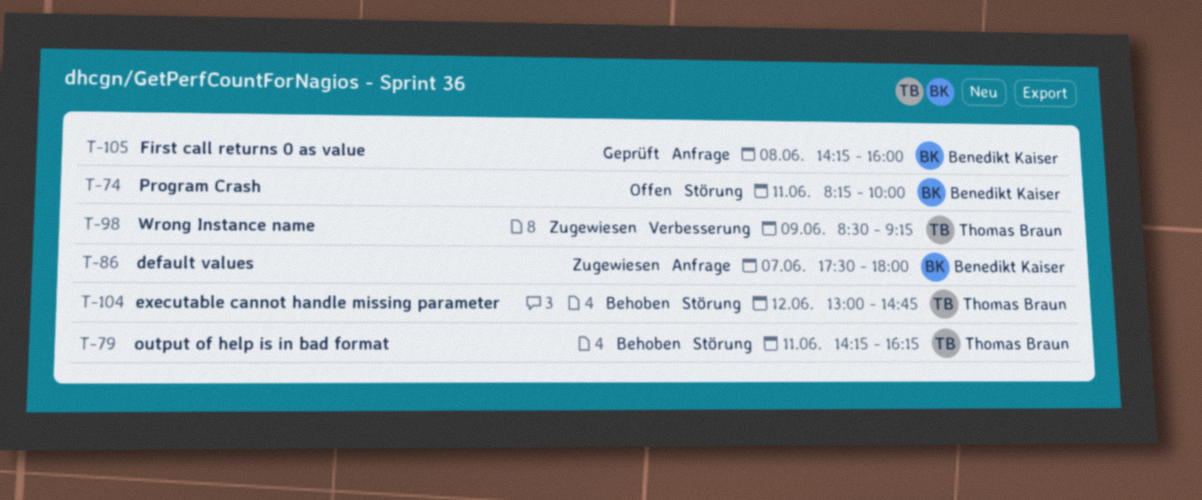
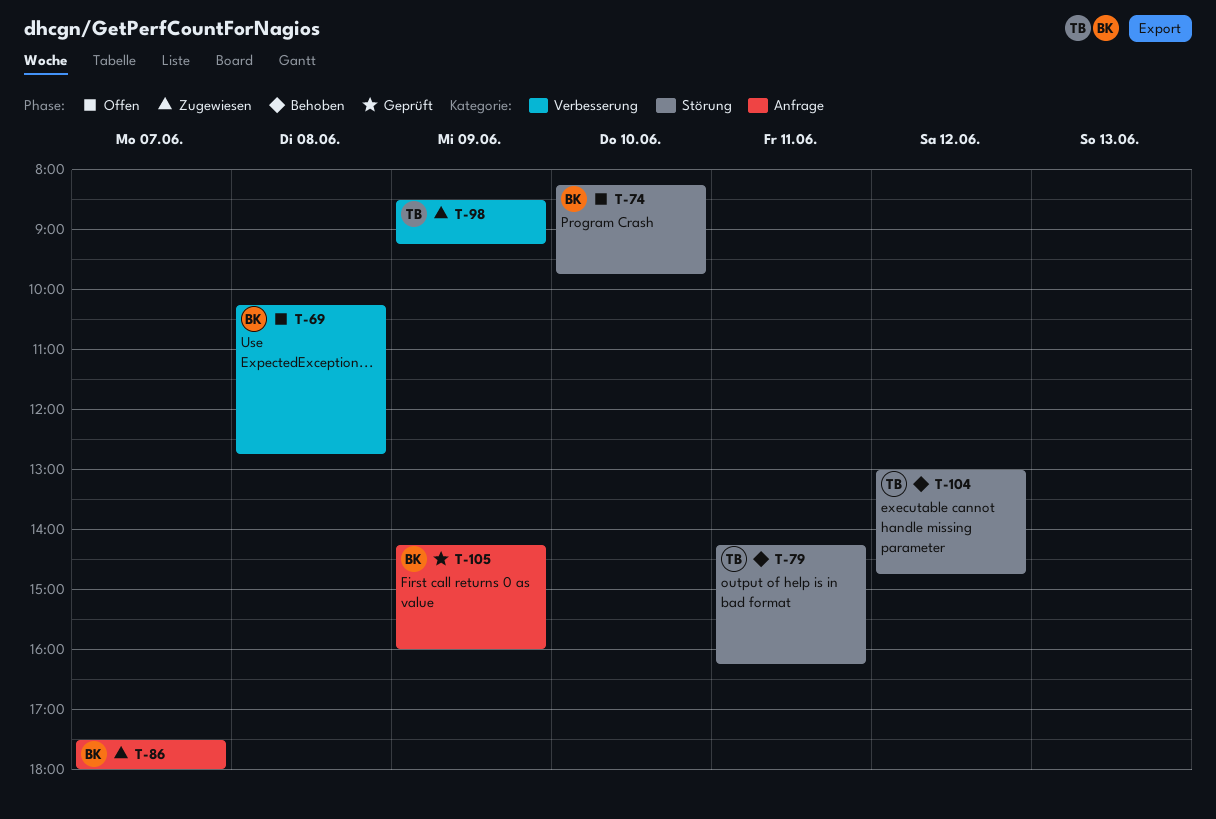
T-69: none -> present
T-74, day: Jun 11 -> Jun 10
T-74, ends: 10:00 -> 09:45
T-105, day: Jun 8 -> Jun 9

